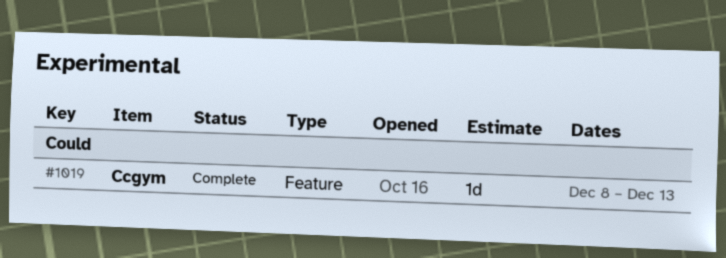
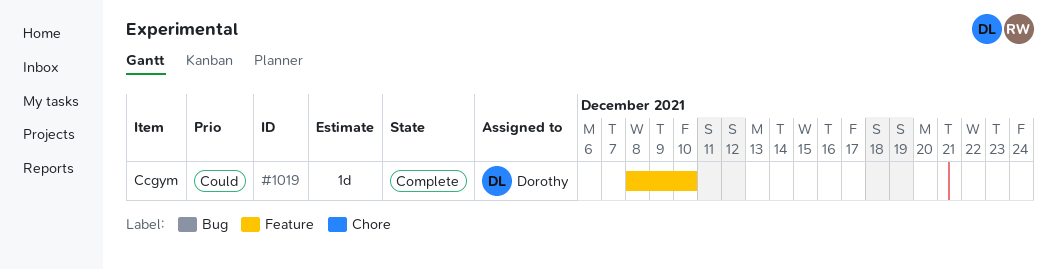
#1019, due: Dec 13 -> Dec 10

